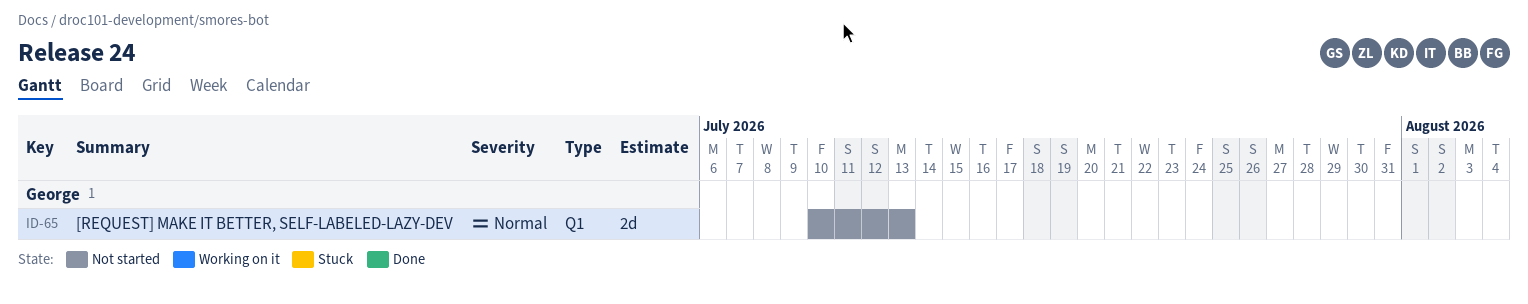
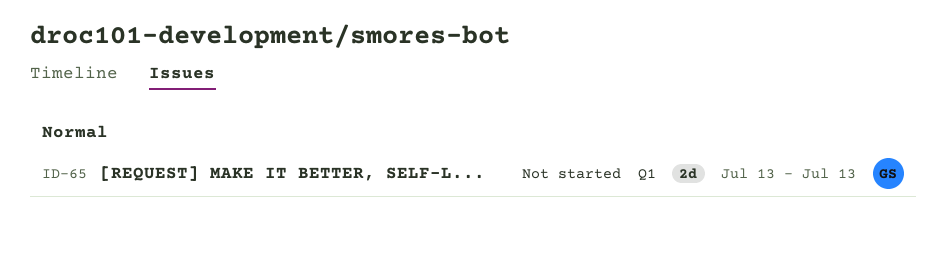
ID-65, start: Jul 10 -> Jul 13

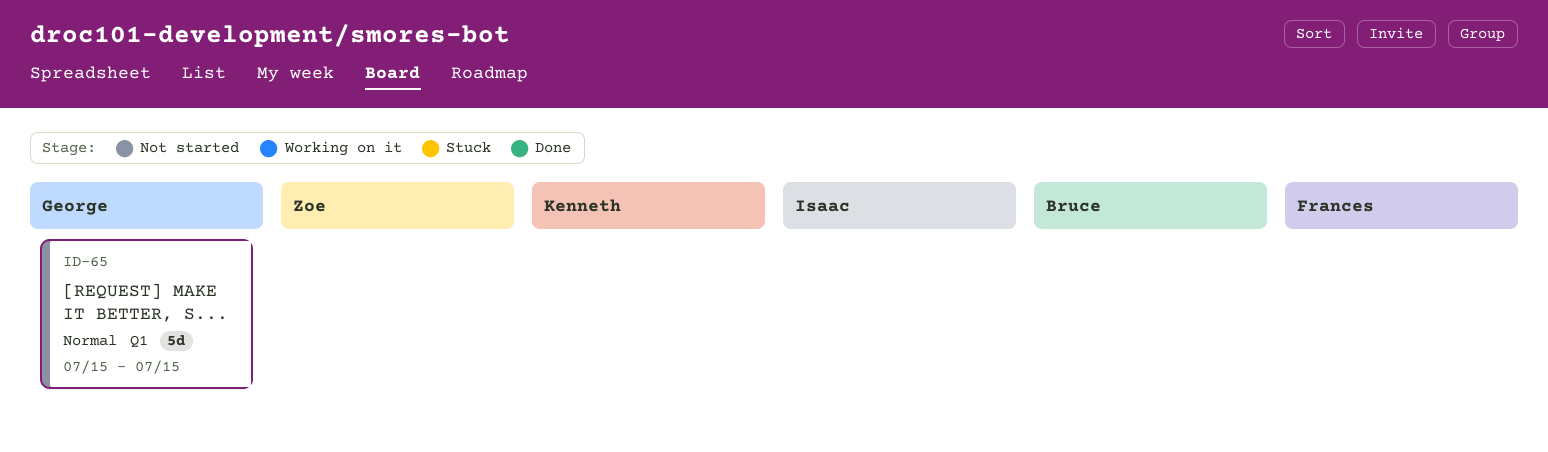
ID-65, estimate: 2d -> 5d
ID-65, start: Jul 13 -> Jul 15
ID-65, due: Jul 13 -> Jul 15

